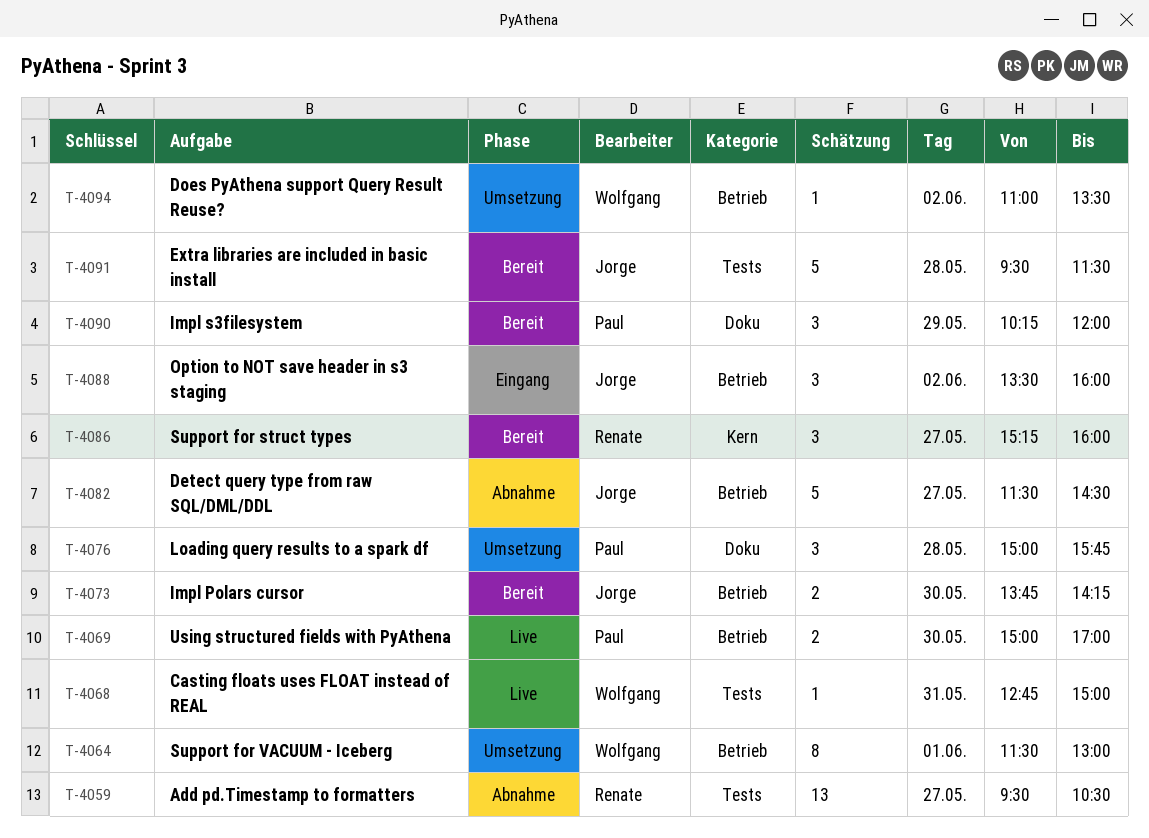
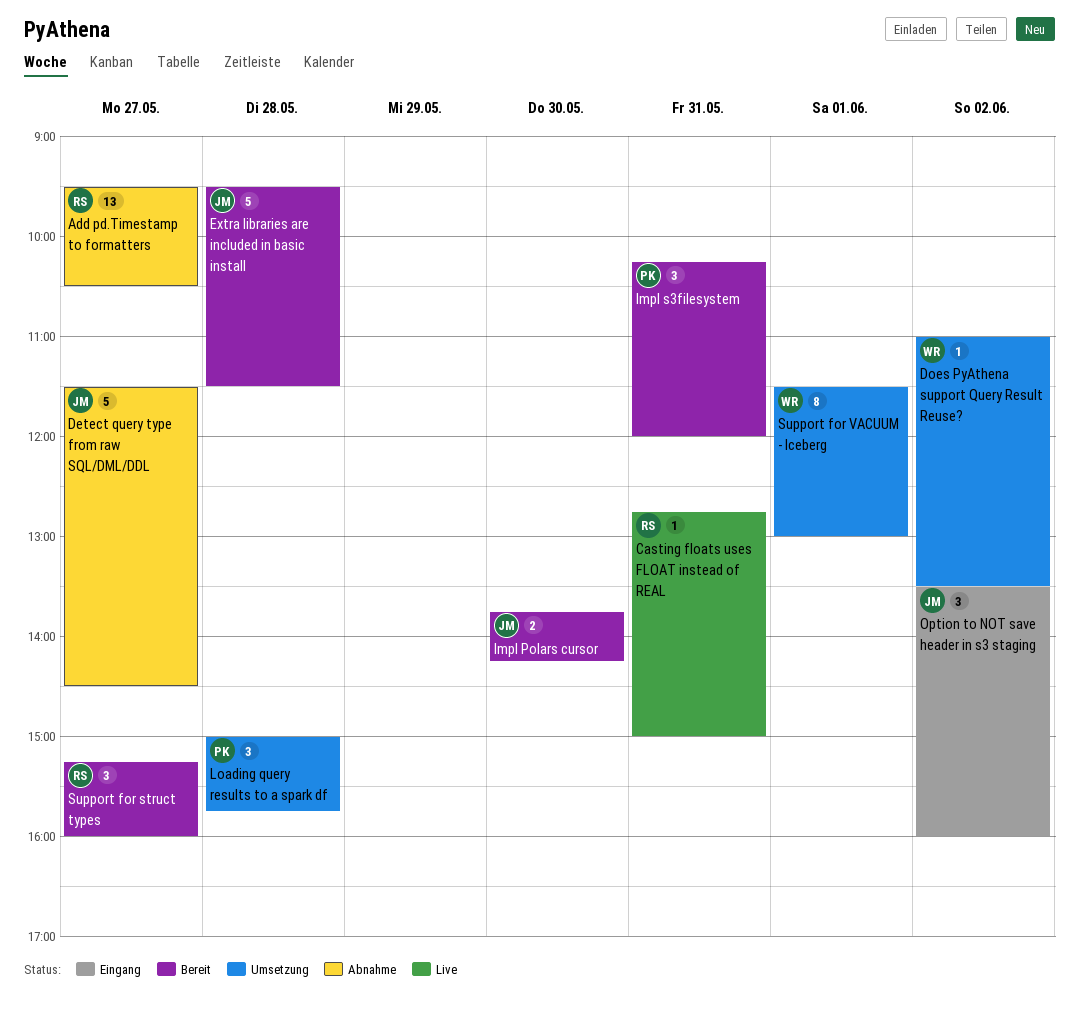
Casting floats uses FLOAT instead of REAL, owner: Wolfgang -> Renate
Impl s3filesystem, day: May 29 -> May 31
Using structured fields with PyAthena: present -> none

